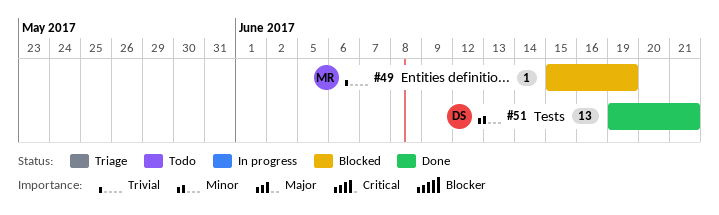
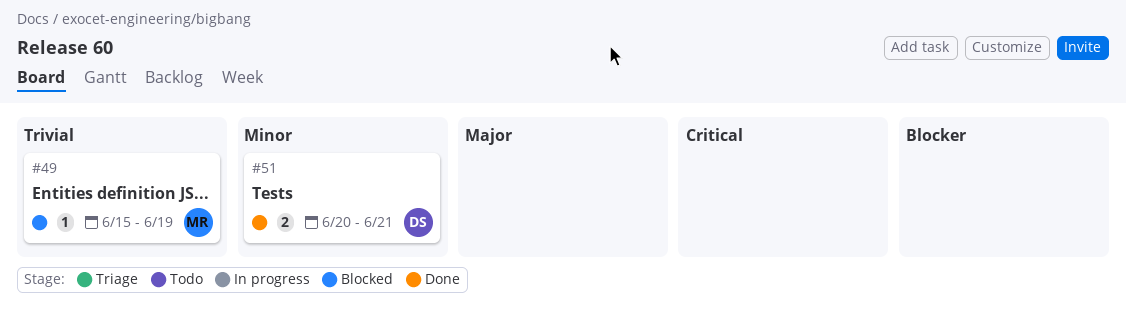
#51, estimate: 13 -> 2
#51, start: Jun 19 -> Jun 20

